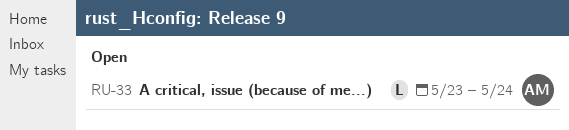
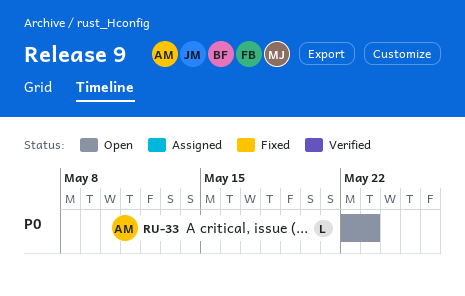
RU-33, start: May 23 -> May 22
RU-33, due: May 24 -> May 23

